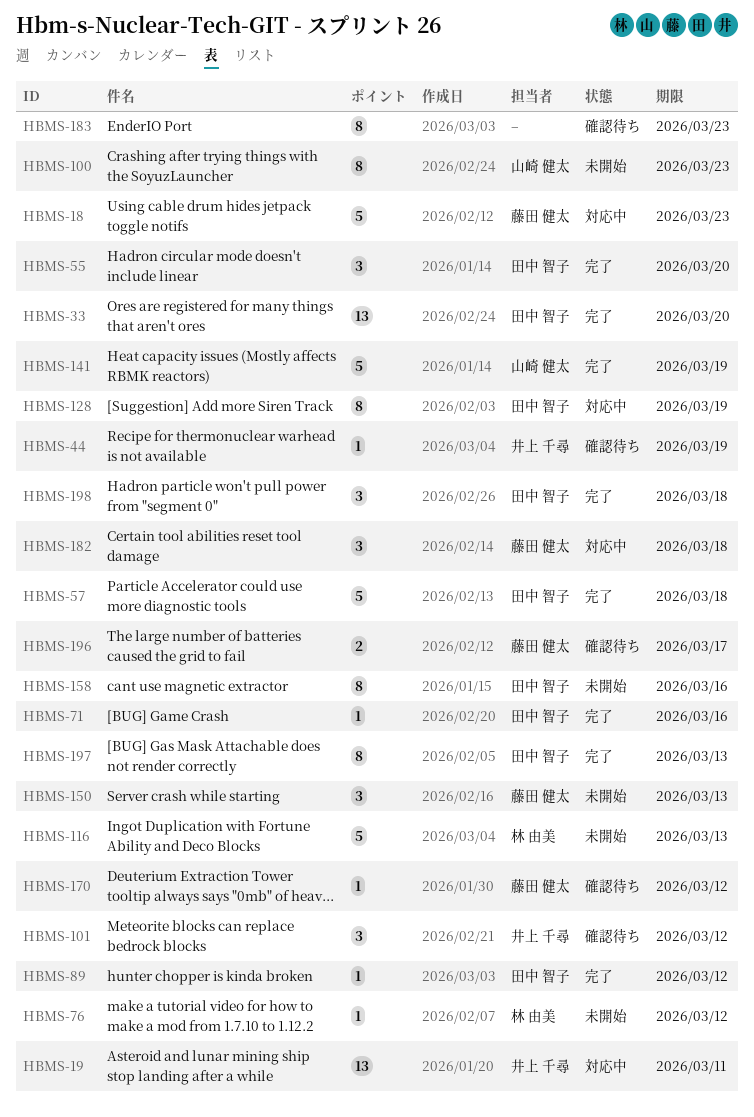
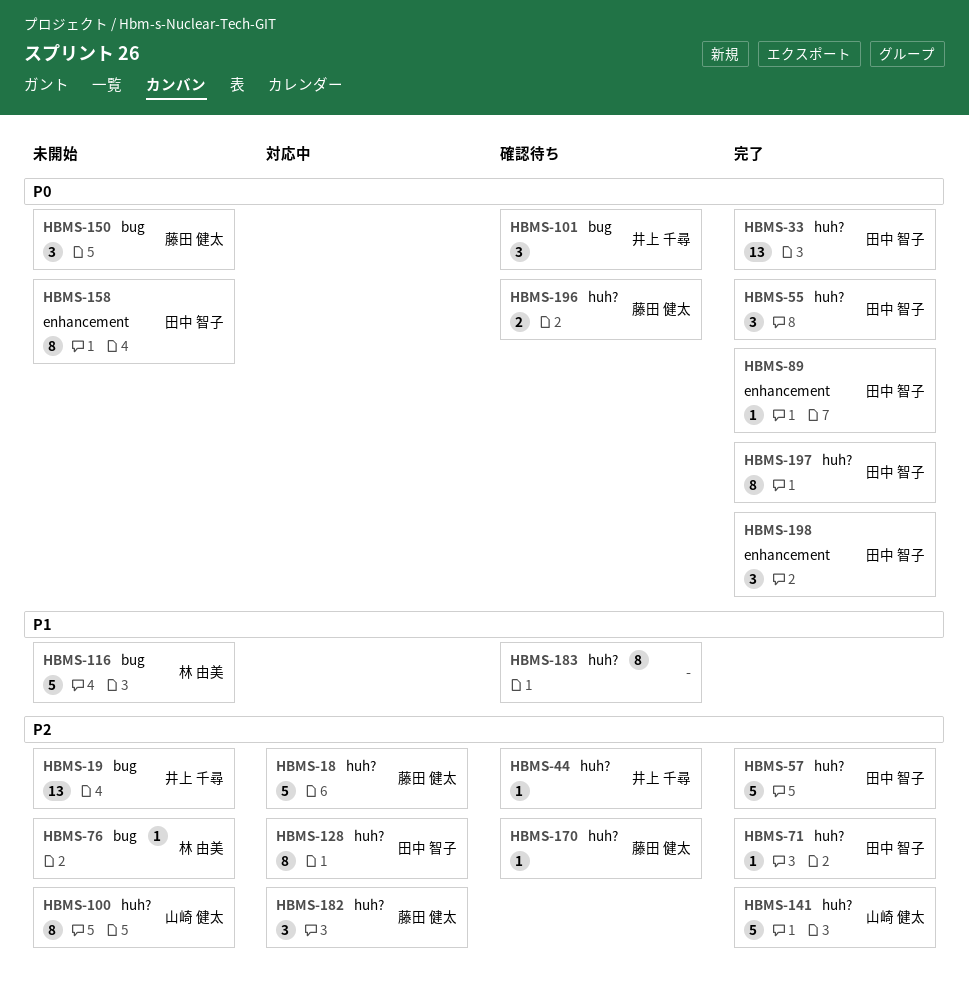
HBMS-19, status: 対応中 -> 未開始

